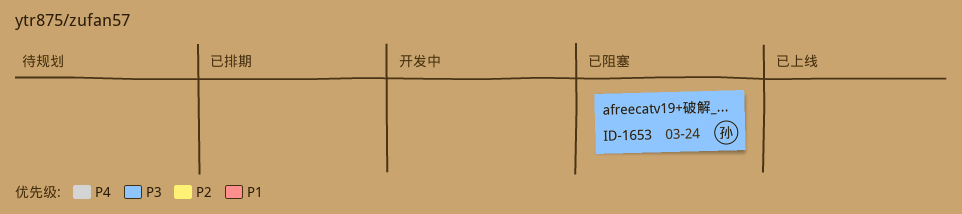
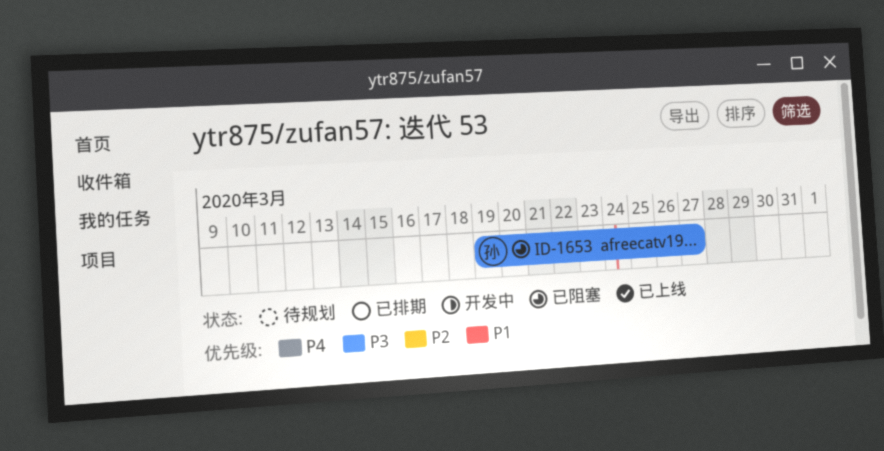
ID-1653, due: Mar 24 -> Mar 27

